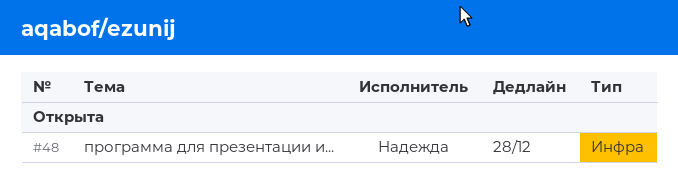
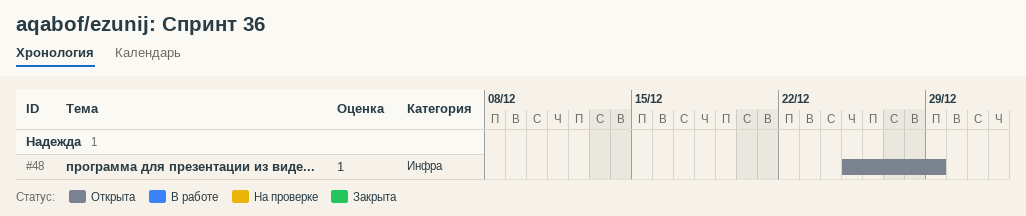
#48, due: Dec 28 -> Dec 29

